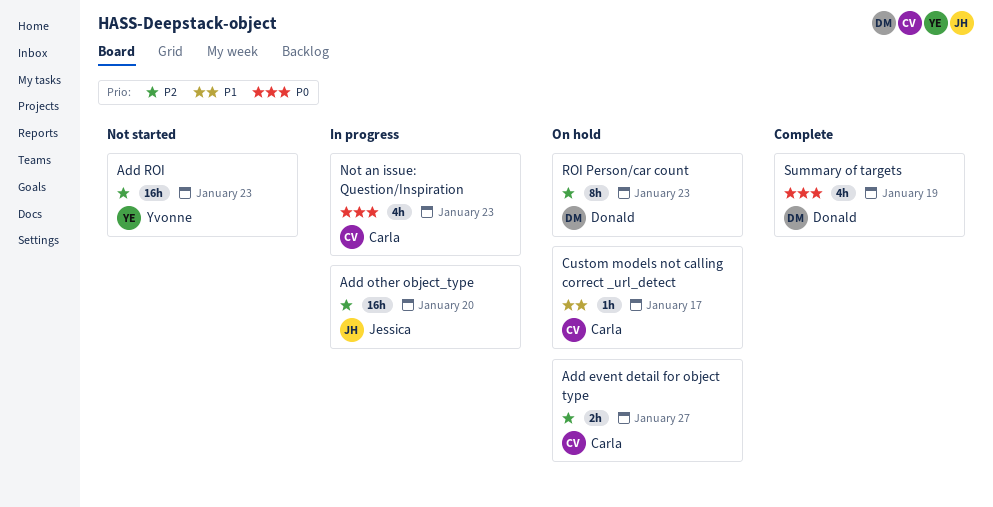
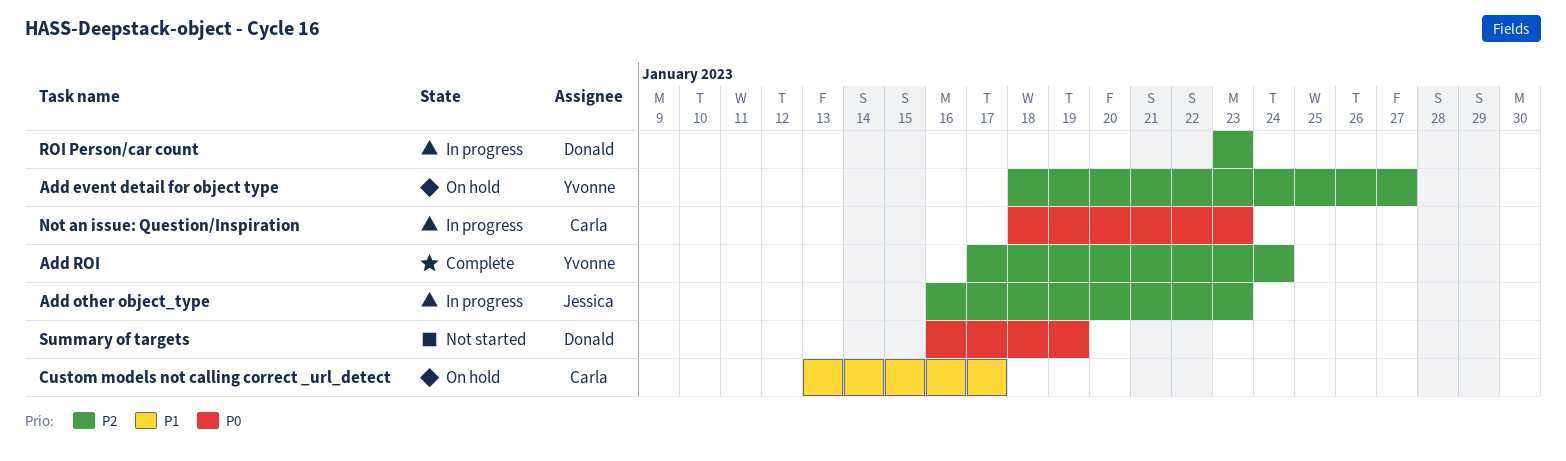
Add event detail for object type, owner: Carla -> Yvonne
Add other object_type, due: Jan 20 -> Jan 23
Add ROI, status: Not started -> Complete
Add ROI, due: Jan 23 -> Jan 24
ROI Person/car count, status: On hold -> In progress
Summary of targets, status: Complete -> Not started

